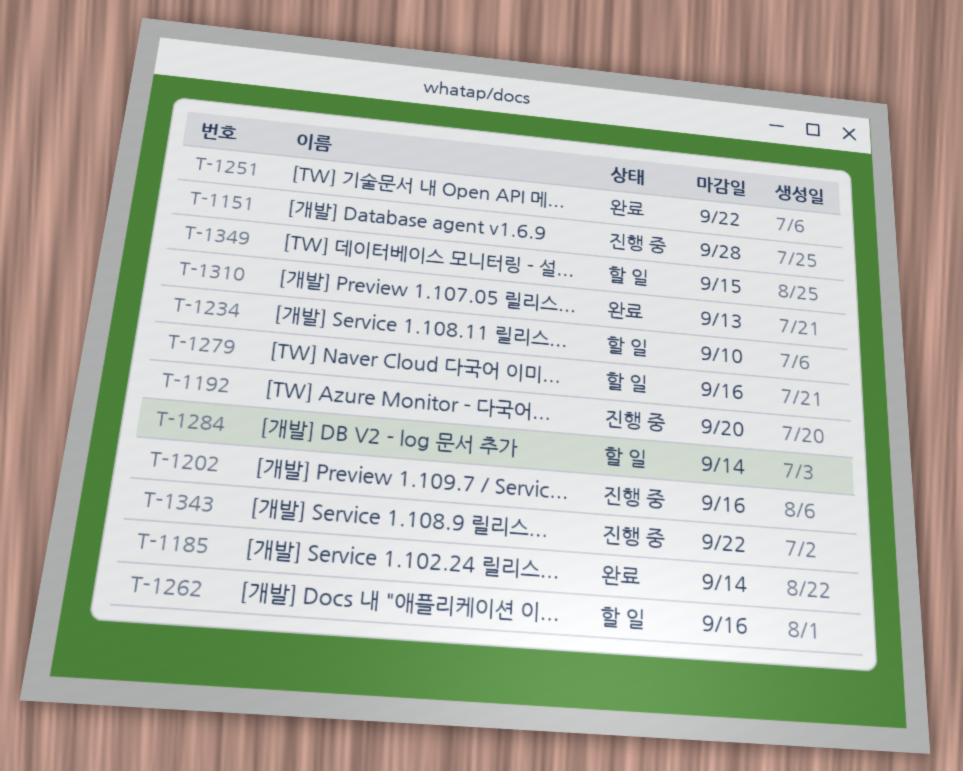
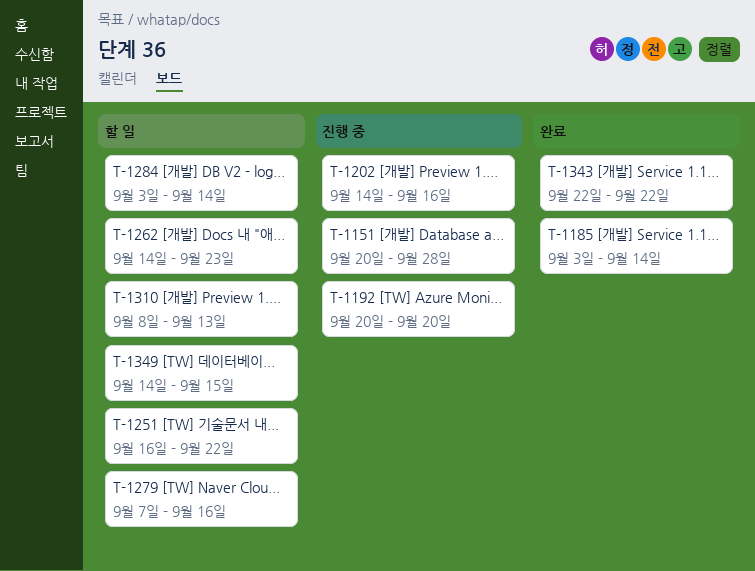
T-1234: present -> none
T-1251, status: 완료 -> 할 일
T-1262, due: Sep 16 -> Sep 23
T-1310, status: 완료 -> 할 일
T-1343, status: 진행 중 -> 완료

